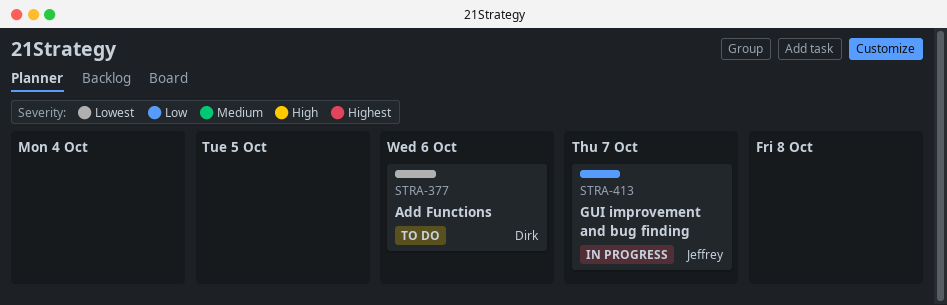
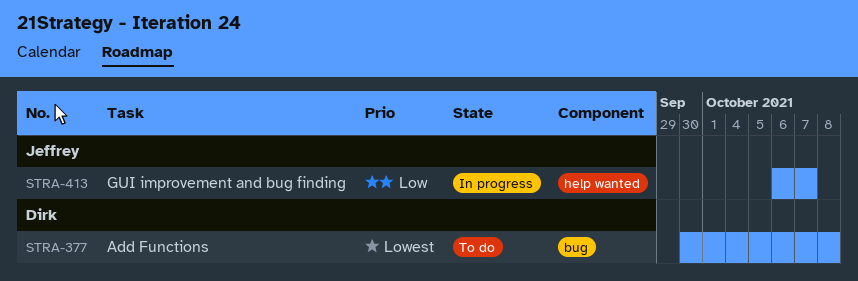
STRA-377, due: Oct 6 -> Oct 8

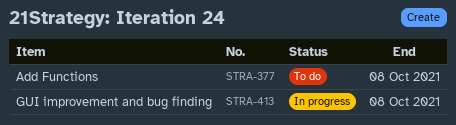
STRA-413, due: Oct 7 -> Oct 8

